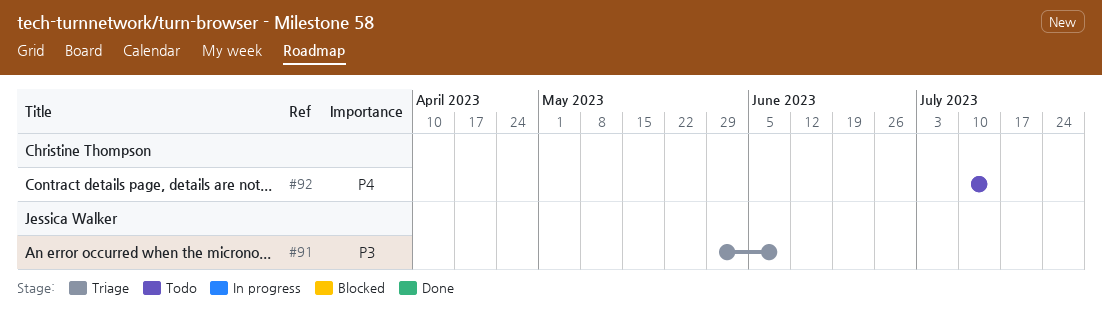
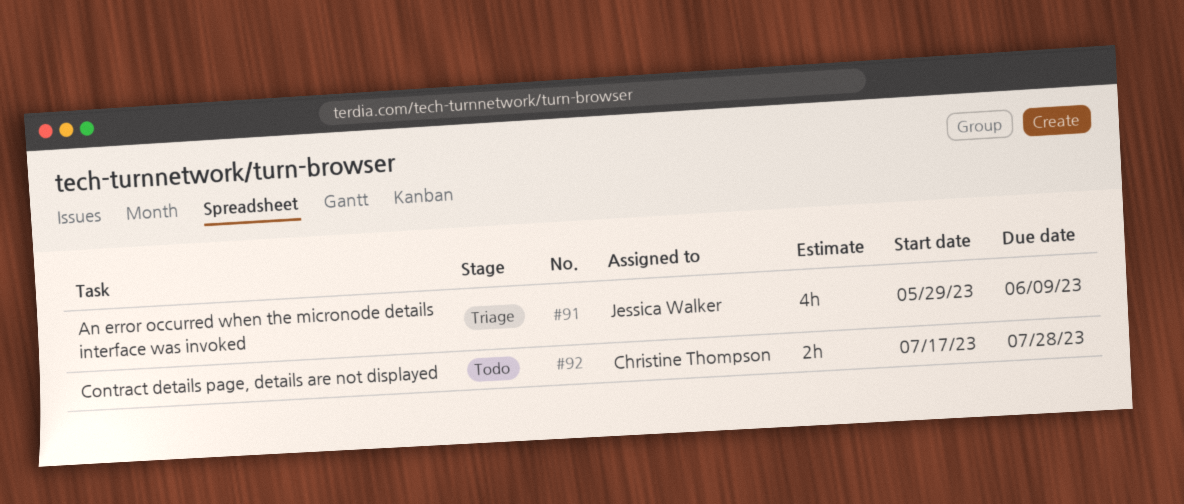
#92, start: Jul 10 -> Jul 17
#92, due: Jul 14 -> Jul 28

